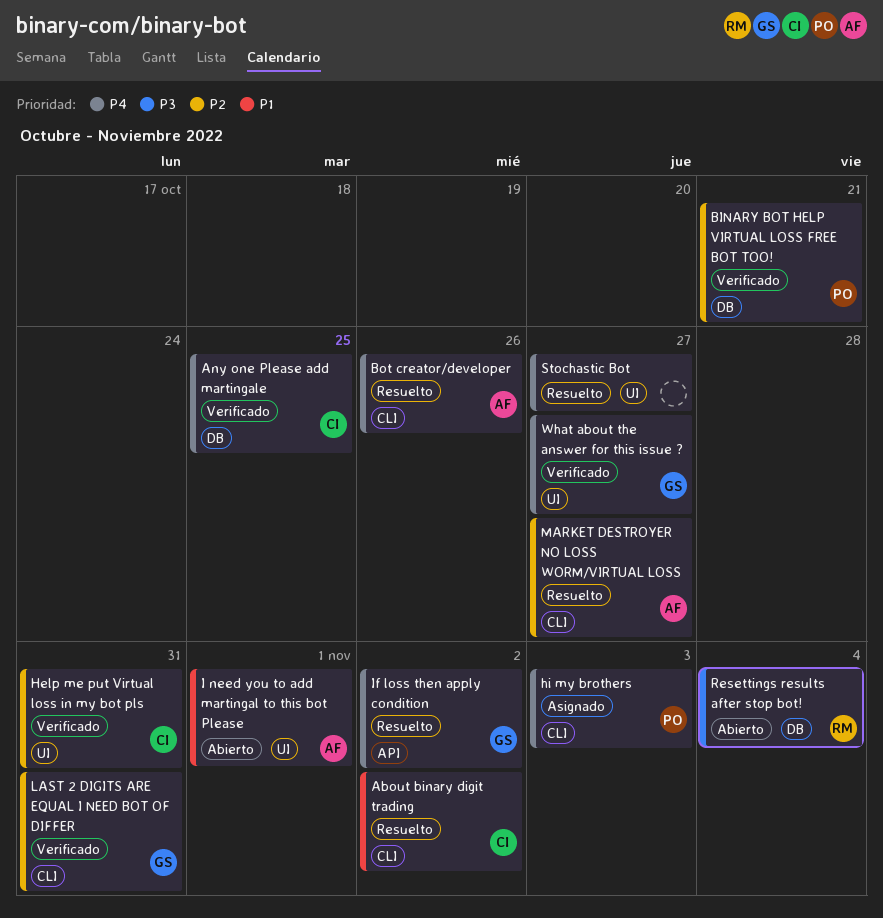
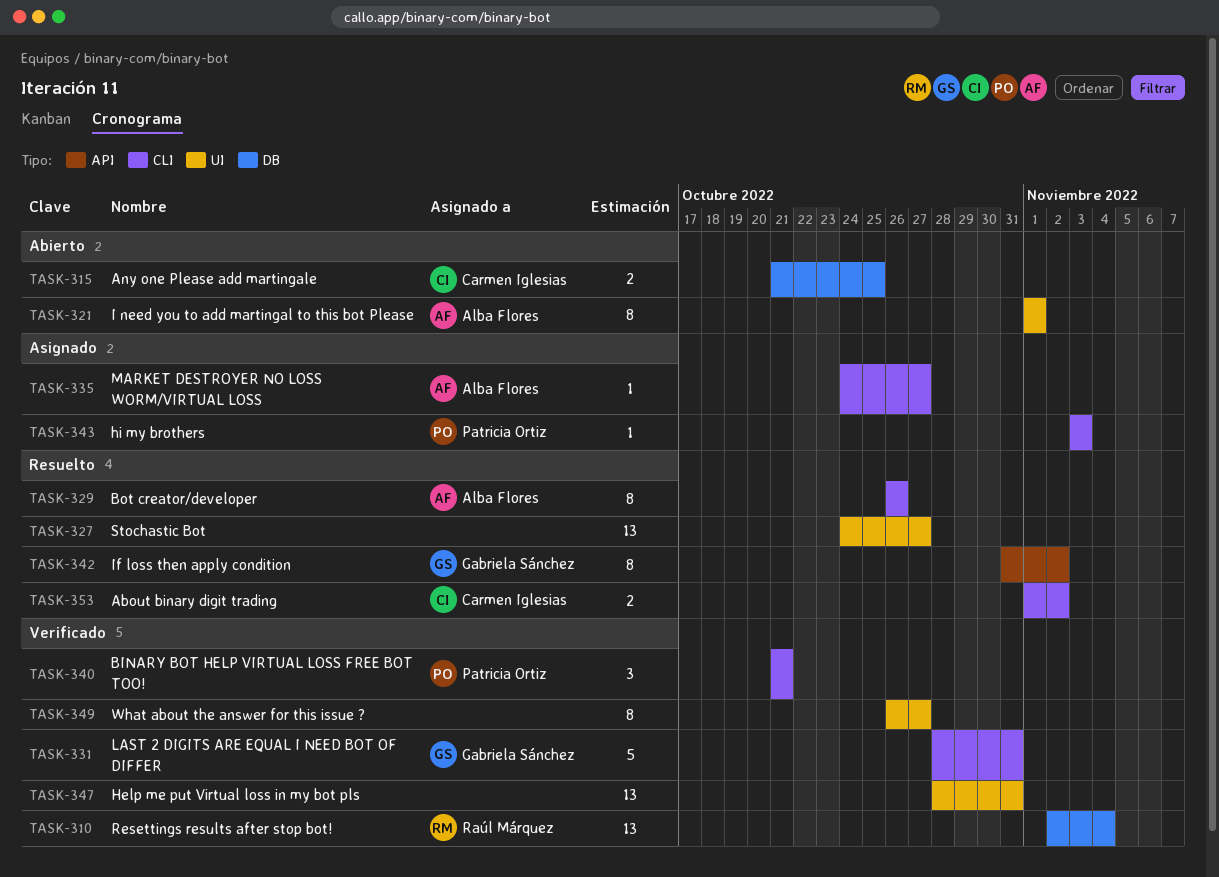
Any one Please add martingale, status: Verificado -> Abierto
BINARY BOT HELP VIRTUAL LOSS FREE BOT TOO!, label: DB -> CLI
Help me put Virtual loss in my bot pls, owner: Carmen Iglesias -> none
MARKET DESTROYER NO LOSS WORM/VIRTUAL LOSS, status: Resuelto -> Asignado
Resettings results after stop bot!, status: Abierto -> Verificado
What about the answer for this issue ?, owner: Gabriela Sánchez -> none

